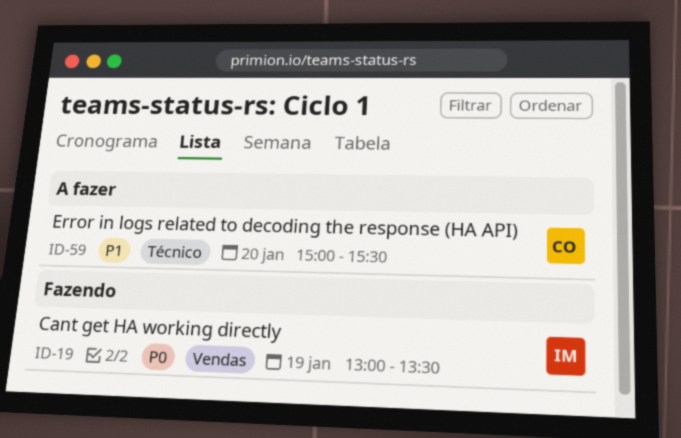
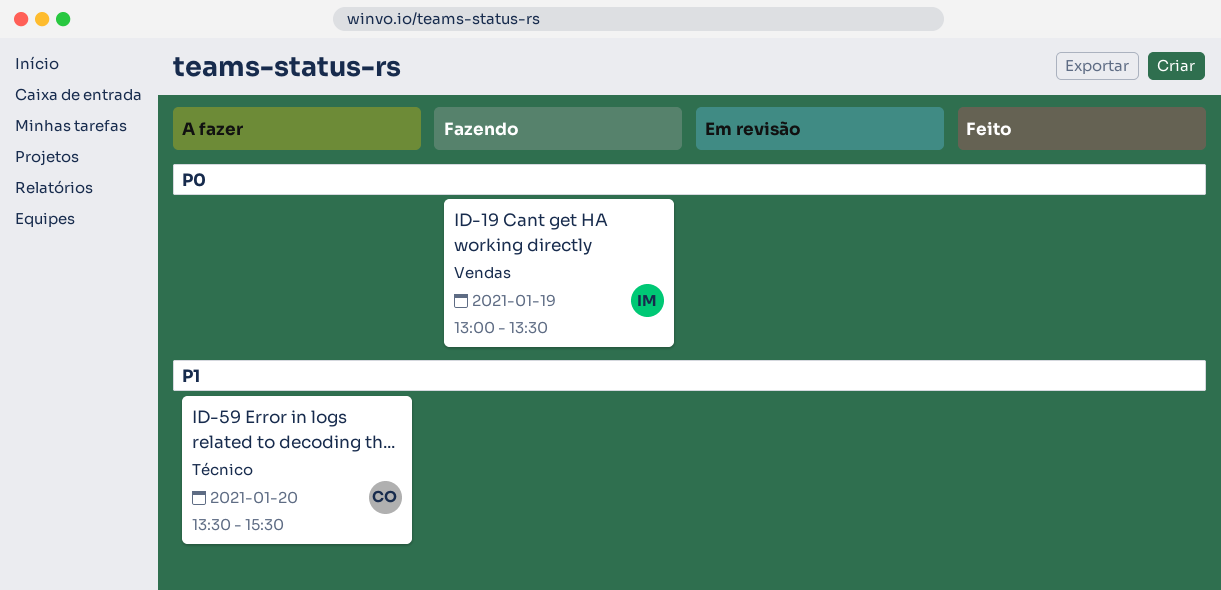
ID-59, begins: 15:00 -> 13:30

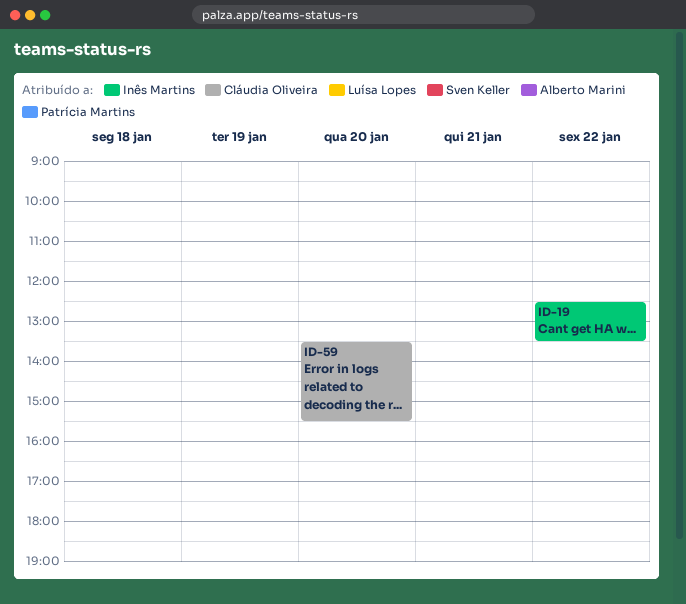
ID-19, day: Jan 19 -> Jan 22
ID-19, begins: 13:00 -> 12:30

